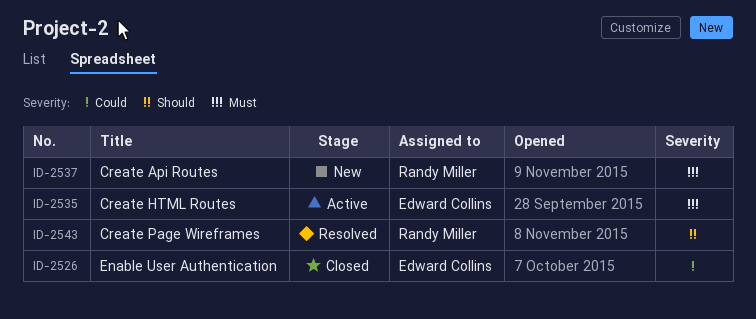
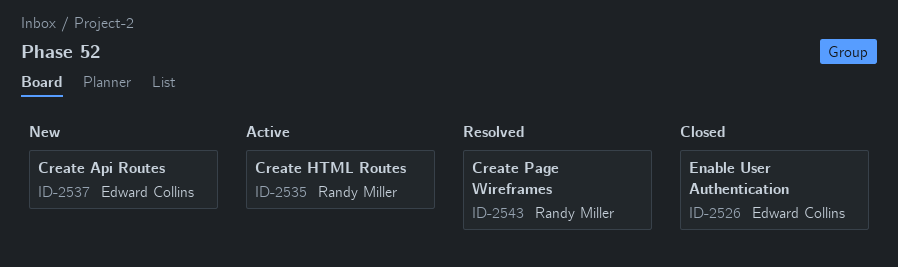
ID-2535, owner: Edward Collins -> Randy Miller
ID-2537, owner: Randy Miller -> Edward Collins

